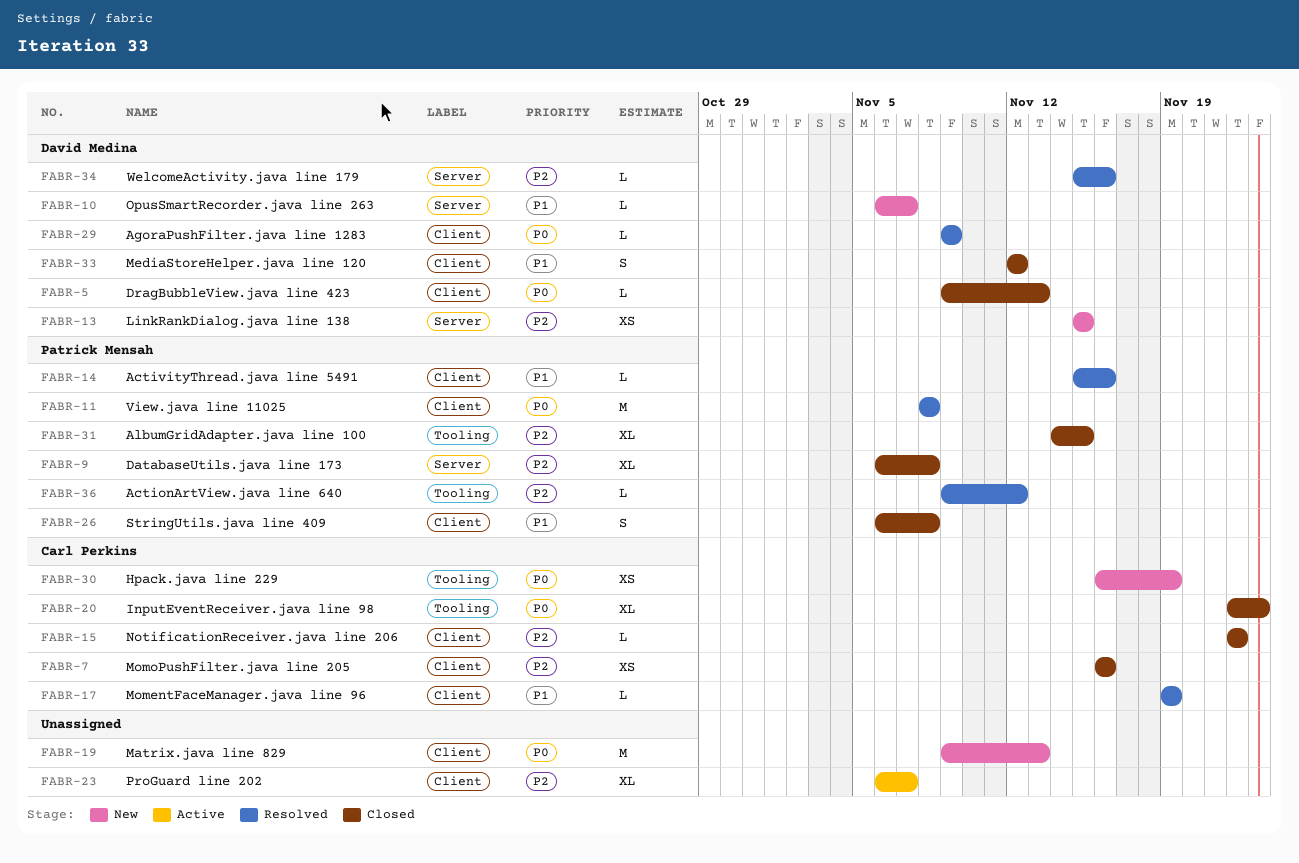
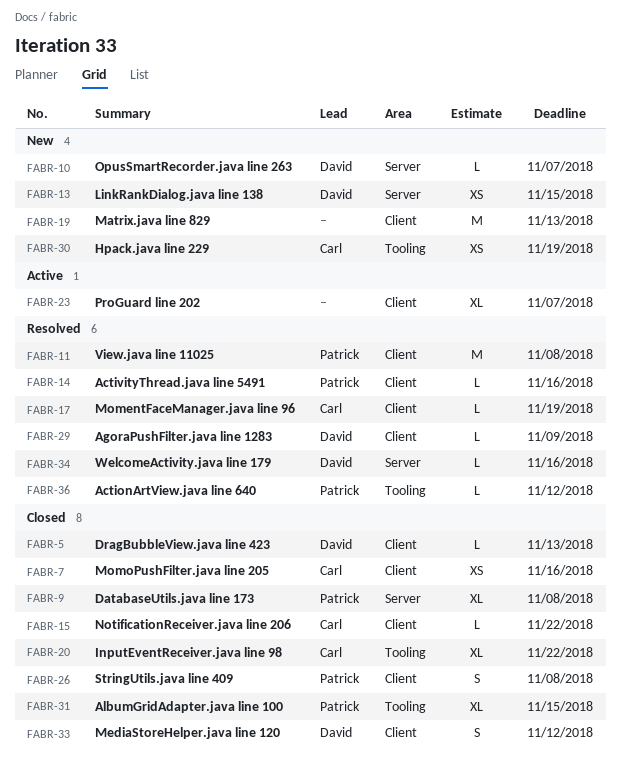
FABR-20, due: Nov 23 -> Nov 22

